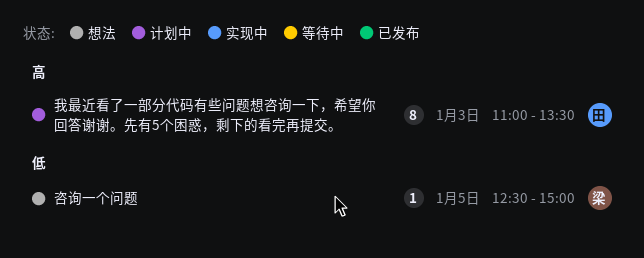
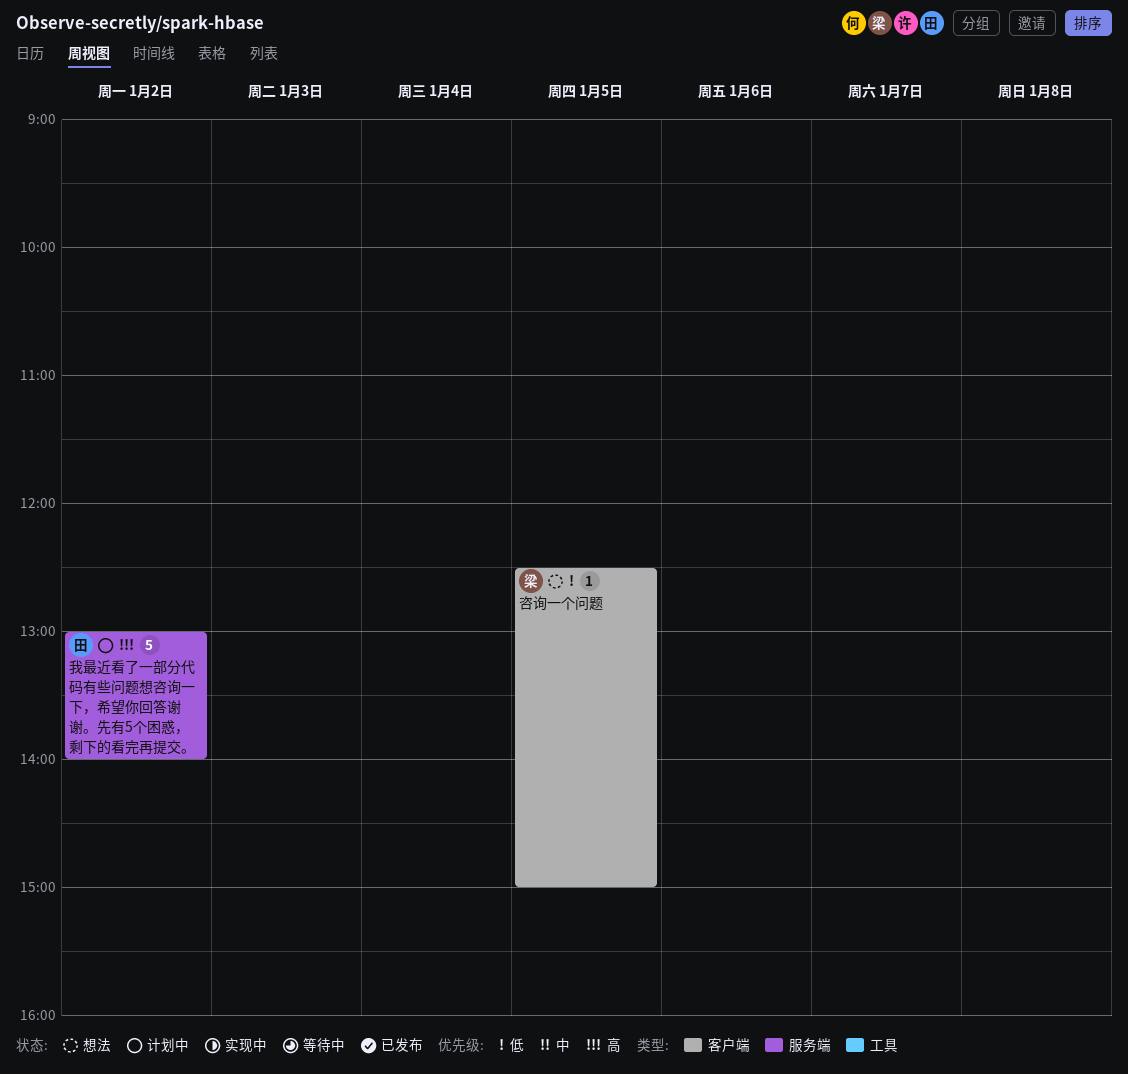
我最近看了一部分代码有些问题想咨询一下，希望你回答谢谢。先有5个困惑，剩下的看完再提交。, estimate: 8 -> 5
我最近看了一部分代码有些问题想咨询一下，希望你回答谢谢。先有5个困惑，剩下的看完再提交。, day: Jan 3 -> Jan 2
我最近看了一部分代码有些问题想咨询一下，希望你回答谢谢。先有5个困惑，剩下的看完再提交。, begins: 11:00 -> 13:00
我最近看了一部分代码有些问题想咨询一下，希望你回答谢谢。先有5个困惑，剩下的看完再提交。, ends: 13:30 -> 14:00

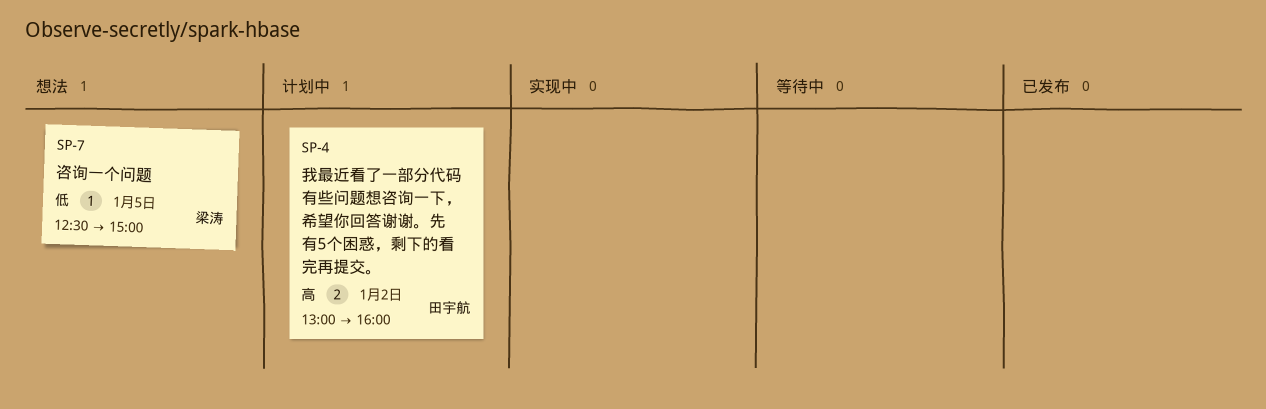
我最近看了一部分代码有些问题想咨询一下，希望你回答谢谢。先有5个困惑，剩下的看完再提交。, estimate: 5 -> 2
我最近看了一部分代码有些问题想咨询一下，希望你回答谢谢。先有5个困惑，剩下的看完再提交。, ends: 14:00 -> 16:00

